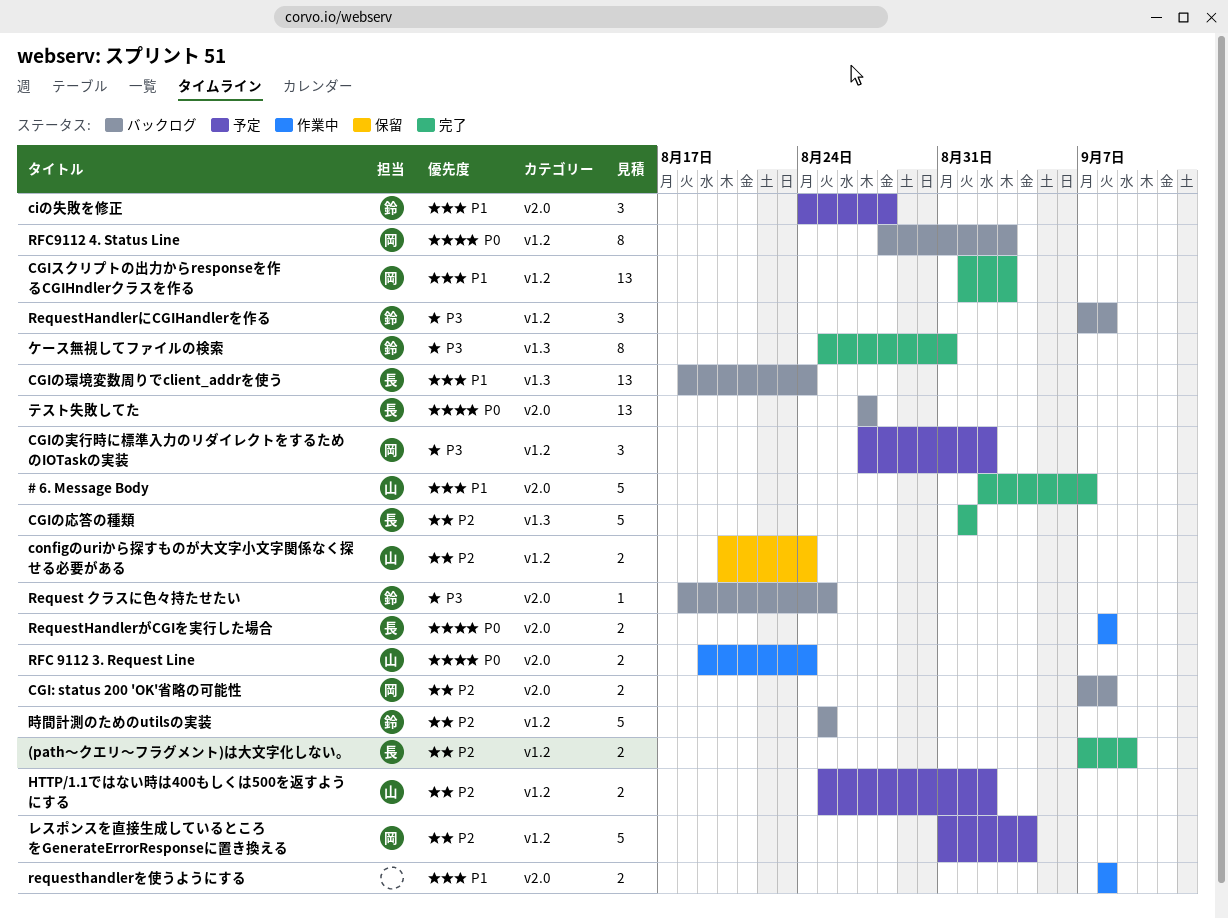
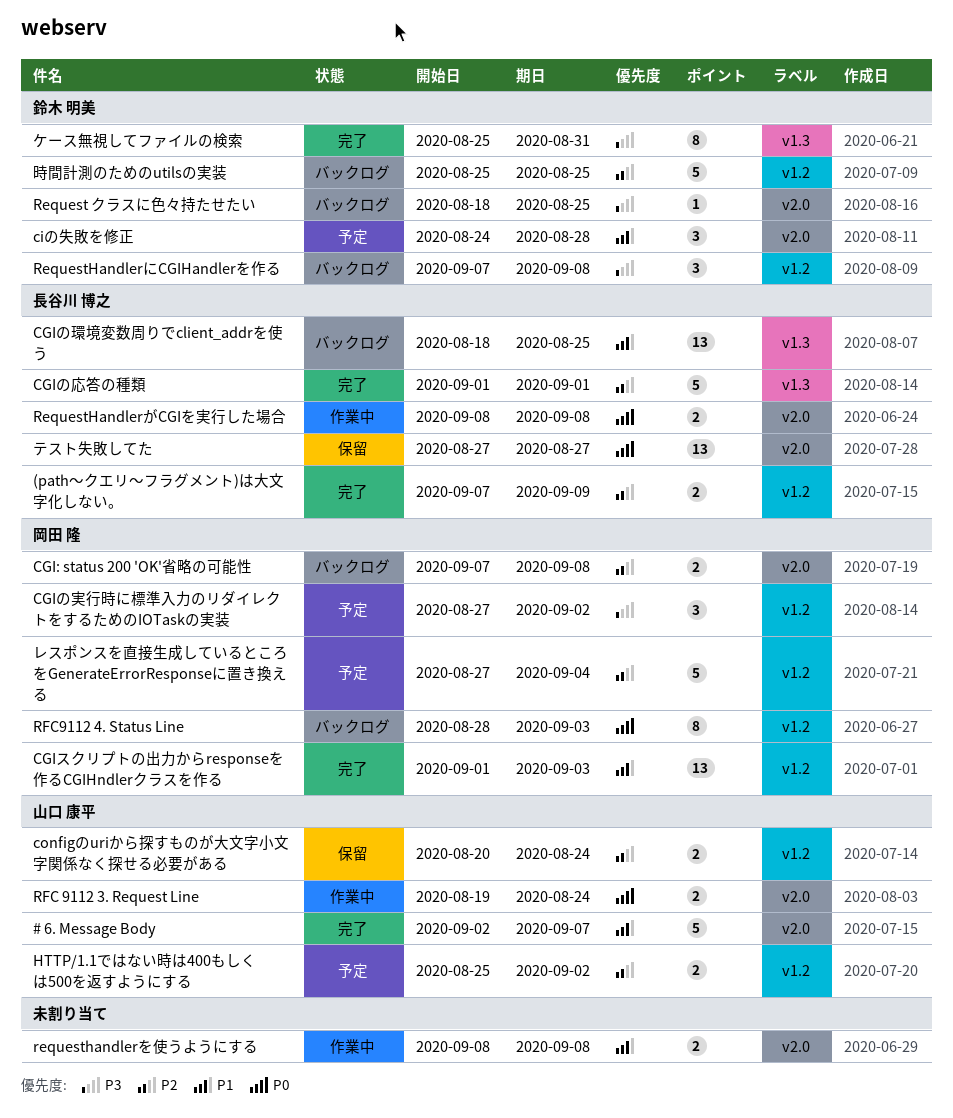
CGIの環境変数周りでclient_addrを使う, due: Aug 24 -> Aug 25
テスト失敗してた, status: バックログ -> 保留
レスポンスを直接生成しているところをGenerateErrorResponseに置き換える, start: Aug 31 -> Aug 27

